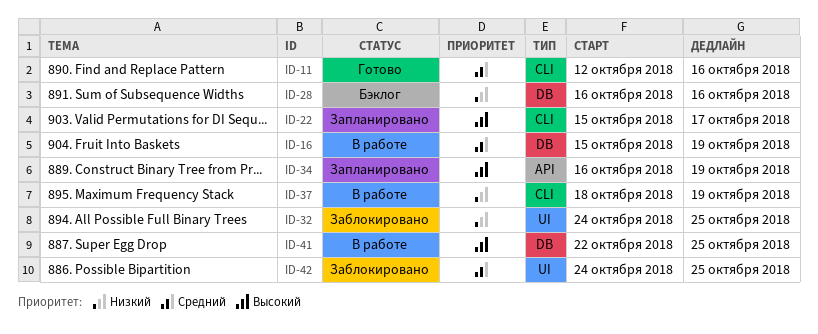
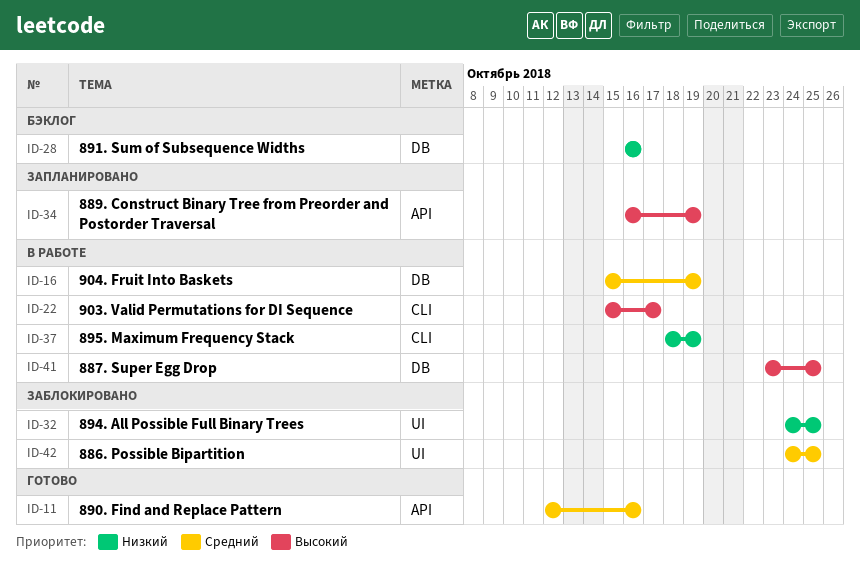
ID-11, label: CLI -> API
ID-22, status: Запланировано -> В работе
ID-41, start: Oct 22 -> Oct 23

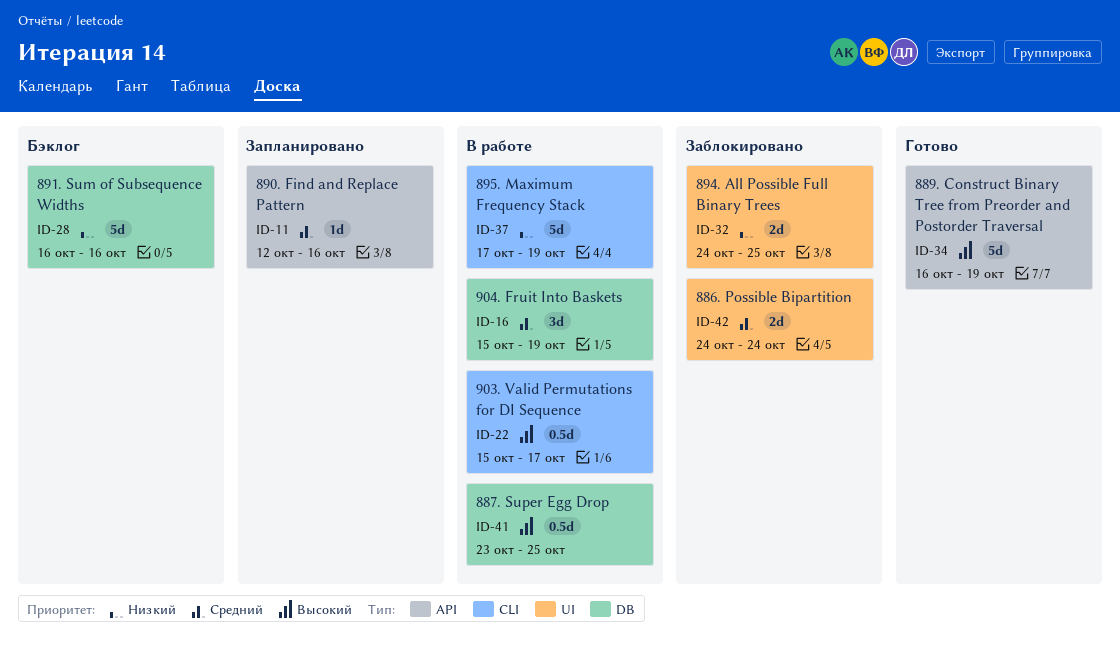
ID-11, status: Готово -> Запланировано
ID-34, status: Запланировано -> Готово
ID-37, start: Oct 18 -> Oct 17
ID-42, due: Oct 25 -> Oct 24

